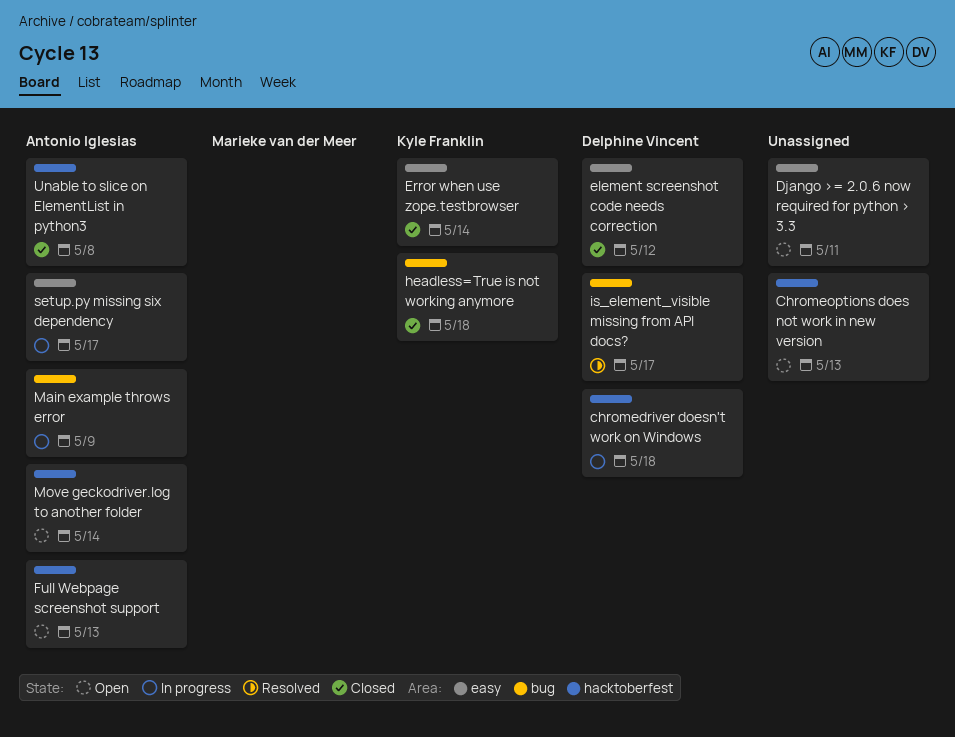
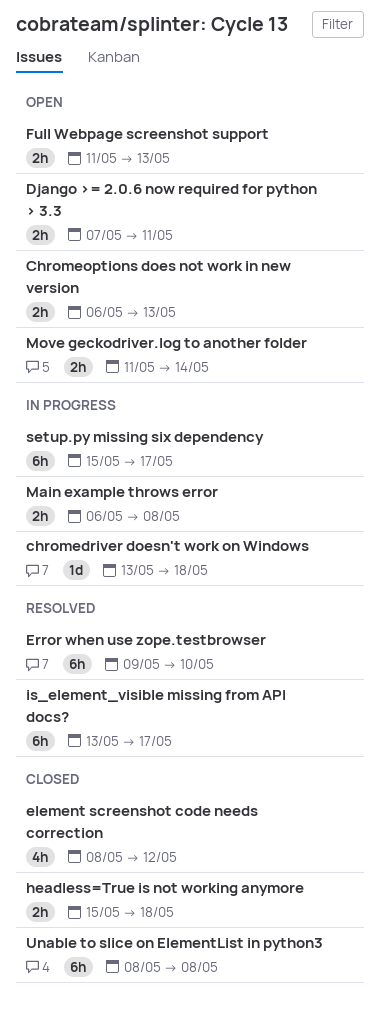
Error when use zope.testbrowser, status: Closed -> Resolved
Error when use zope.testbrowser, due: May 14 -> May 10
Main example throws error, due: May 9 -> May 8

